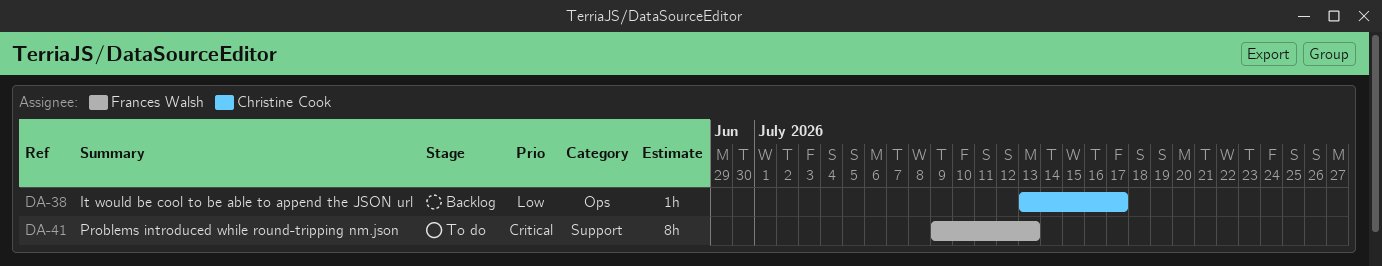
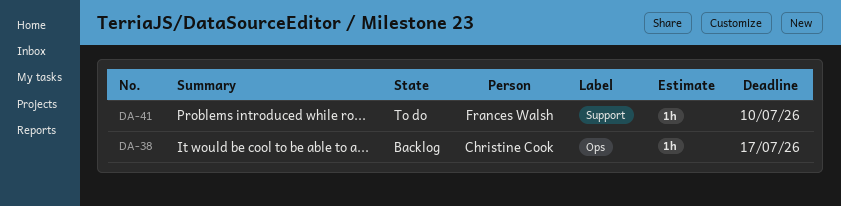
DA-41, estimate: 8h -> 1h
DA-41, due: Jul 13 -> Jul 10

